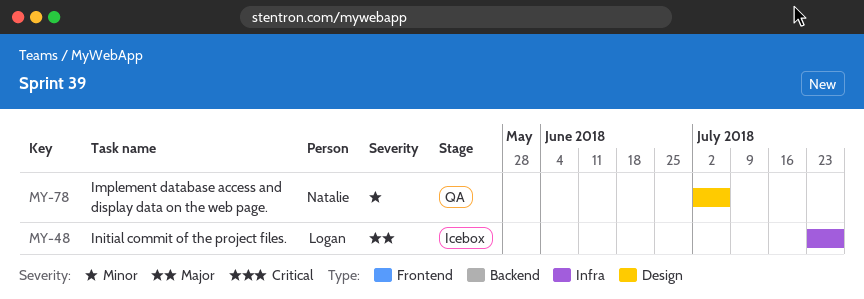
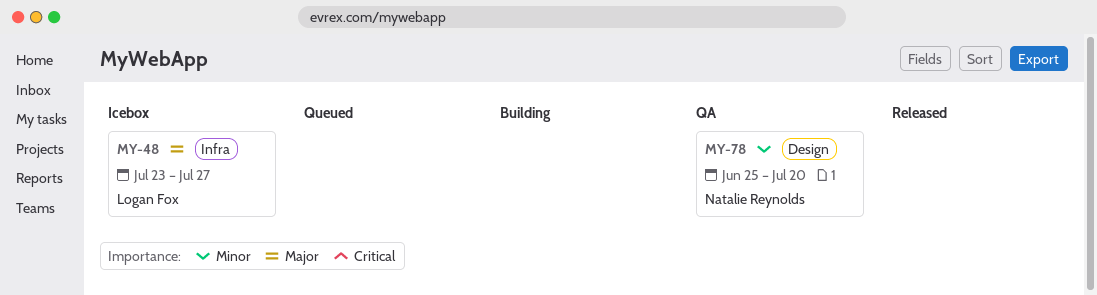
MY-78, start: Jul 2 -> Jun 25
MY-78, due: Jul 6 -> Jul 20

